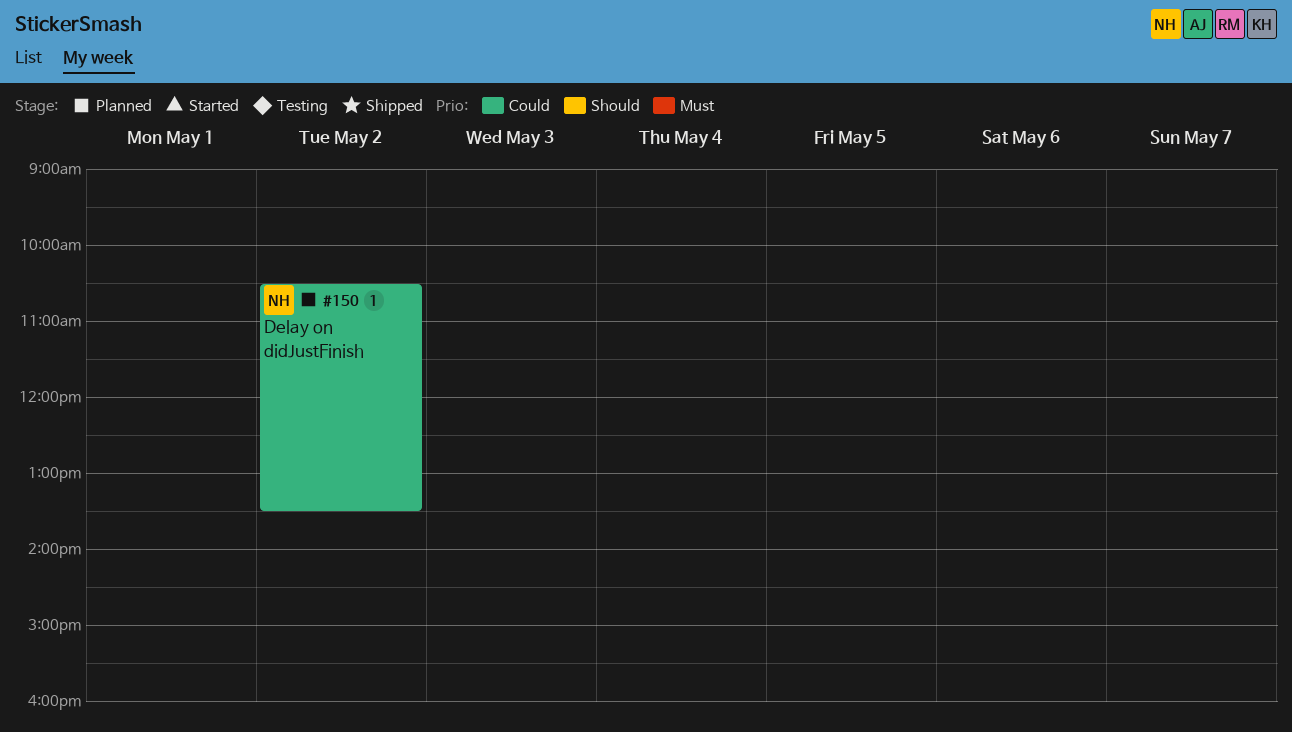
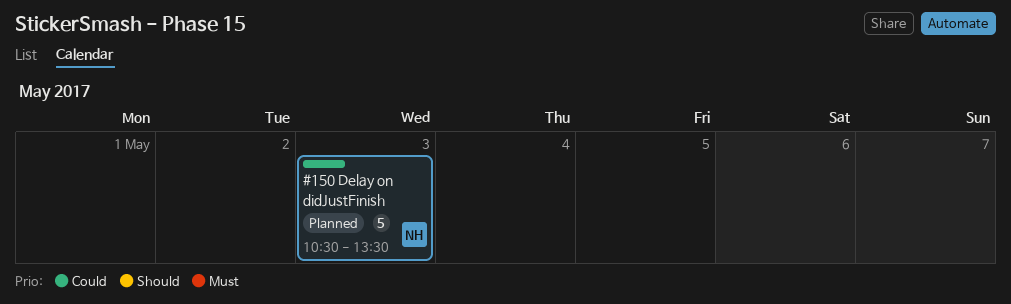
#150, estimate: 1 -> 5
#150, day: May 2 -> May 3

